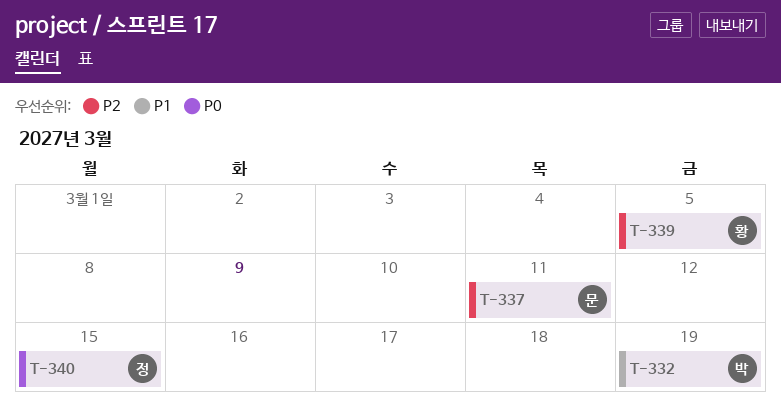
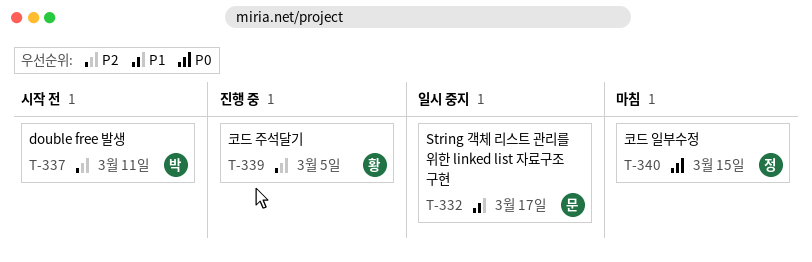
T-332, owner: 박 -> 문
T-332, due: Mar 19 -> Mar 17
T-337, owner: 문 -> 박

